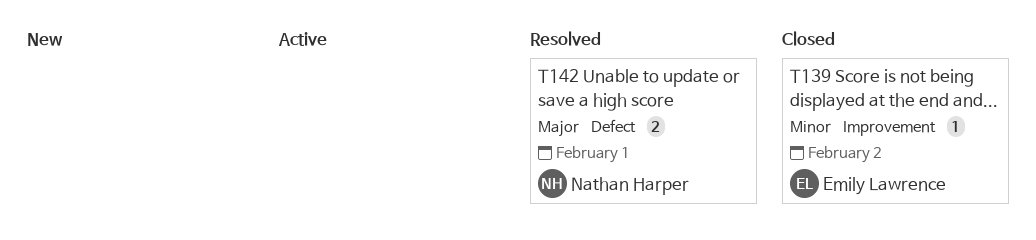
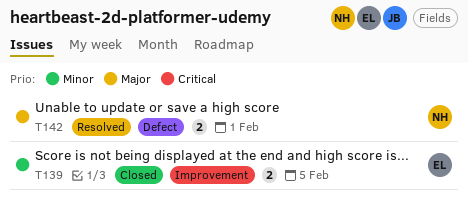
T139, estimate: 1 -> 2
T139, due: Feb 2 -> Feb 5

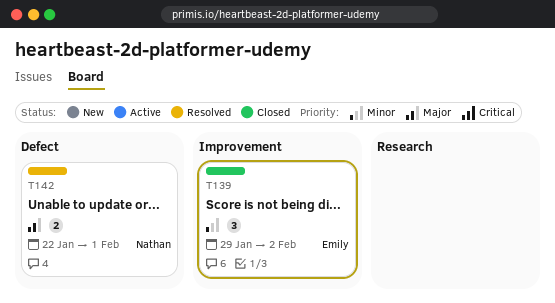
T139, estimate: 2 -> 3
T139, due: Feb 5 -> Feb 2

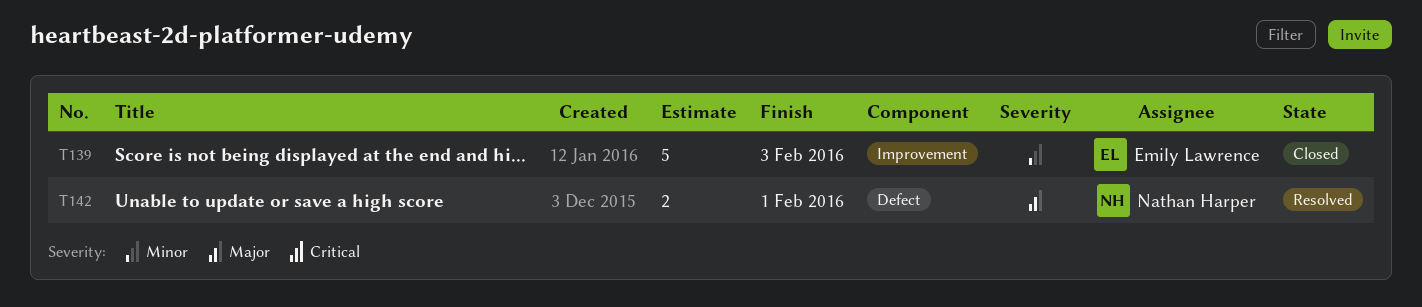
T139, estimate: 3 -> 5
T139, due: Feb 2 -> Feb 3

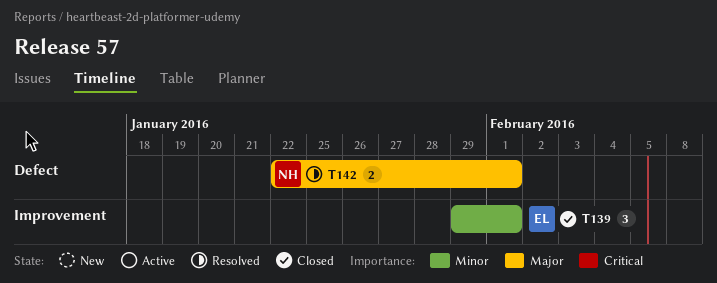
T139, estimate: 5 -> 3
T139, due: Feb 3 -> Feb 1

